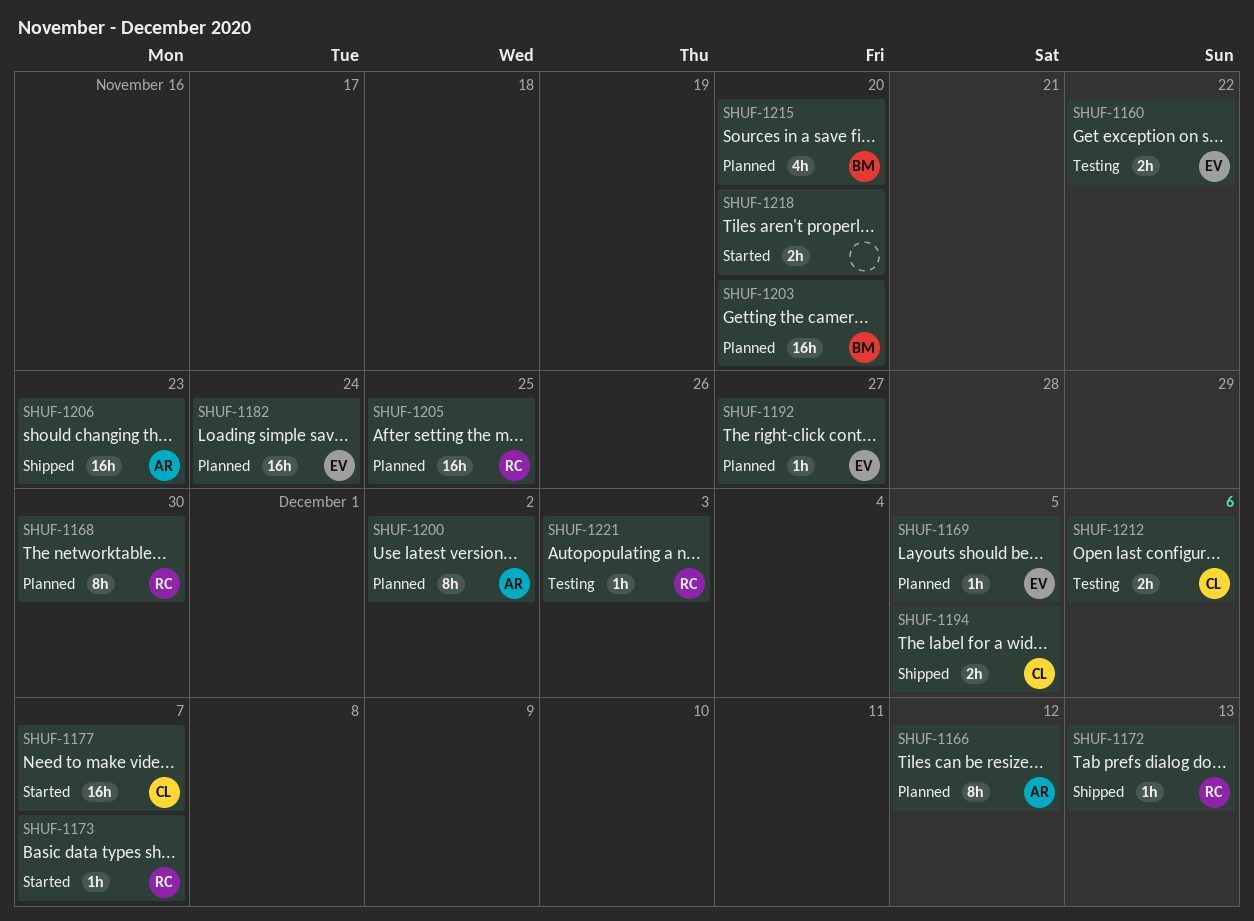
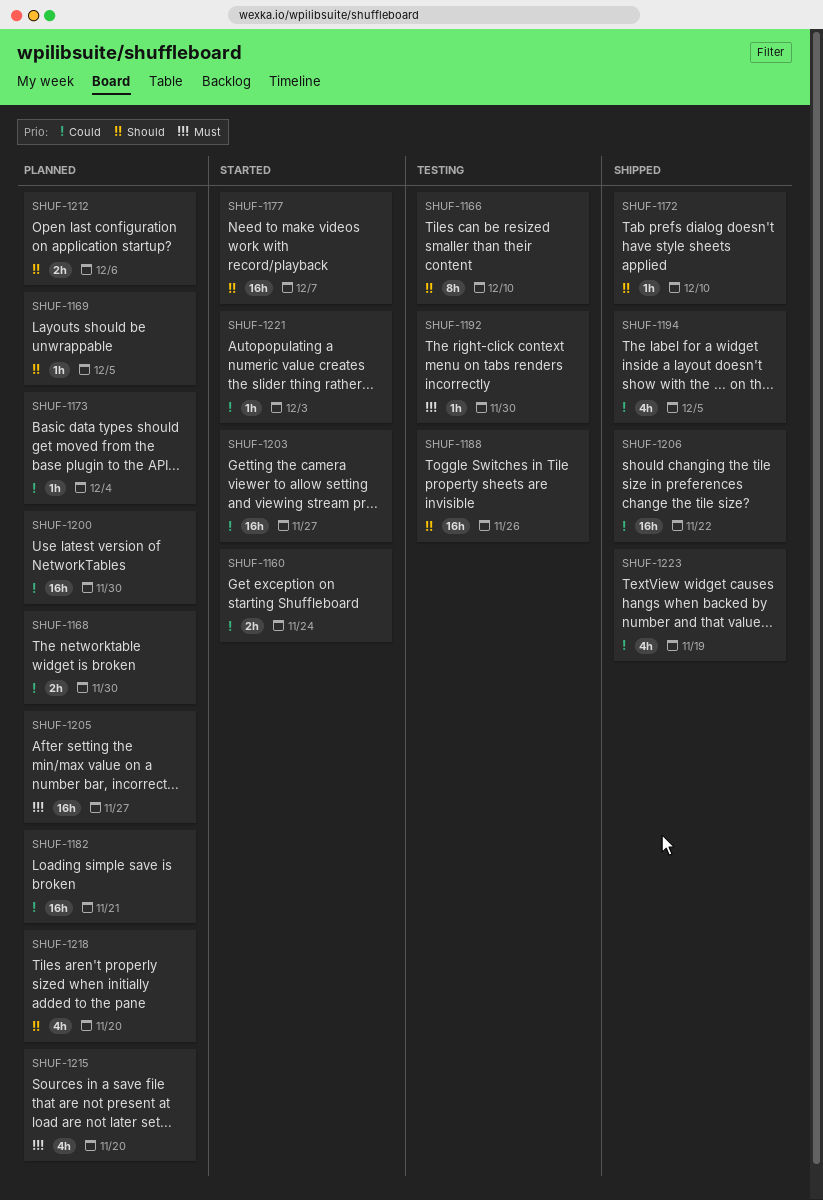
SHUF-1160, status: Testing -> Started
SHUF-1160, due: Nov 22 -> Nov 24
SHUF-1166, status: Planned -> Testing
SHUF-1166, due: Dec 12 -> Dec 10
SHUF-1168, estimate: 8h -> 2h
SHUF-1172, due: Dec 13 -> Dec 10
SHUF-1173, status: Started -> Planned
SHUF-1173, due: Dec 7 -> Dec 4
SHUF-1182, due: Nov 24 -> Nov 21
SHUF-1188: none -> present
SHUF-1192, status: Planned -> Testing
SHUF-1192, due: Nov 27 -> Nov 30
SHUF-1194, estimate: 2h -> 4h
SHUF-1200, estimate: 8h -> 16h
SHUF-1200, due: Dec 2 -> Nov 30
SHUF-1203, status: Planned -> Started
SHUF-1203, due: Nov 20 -> Nov 27
SHUF-1205, due: Nov 25 -> Nov 27
SHUF-1206, due: Nov 23 -> Nov 22
SHUF-1212, status: Testing -> Planned
SHUF-1218, status: Started -> Planned
SHUF-1218, estimate: 2h -> 4h
SHUF-1221, status: Testing -> Started
SHUF-1223: none -> present

